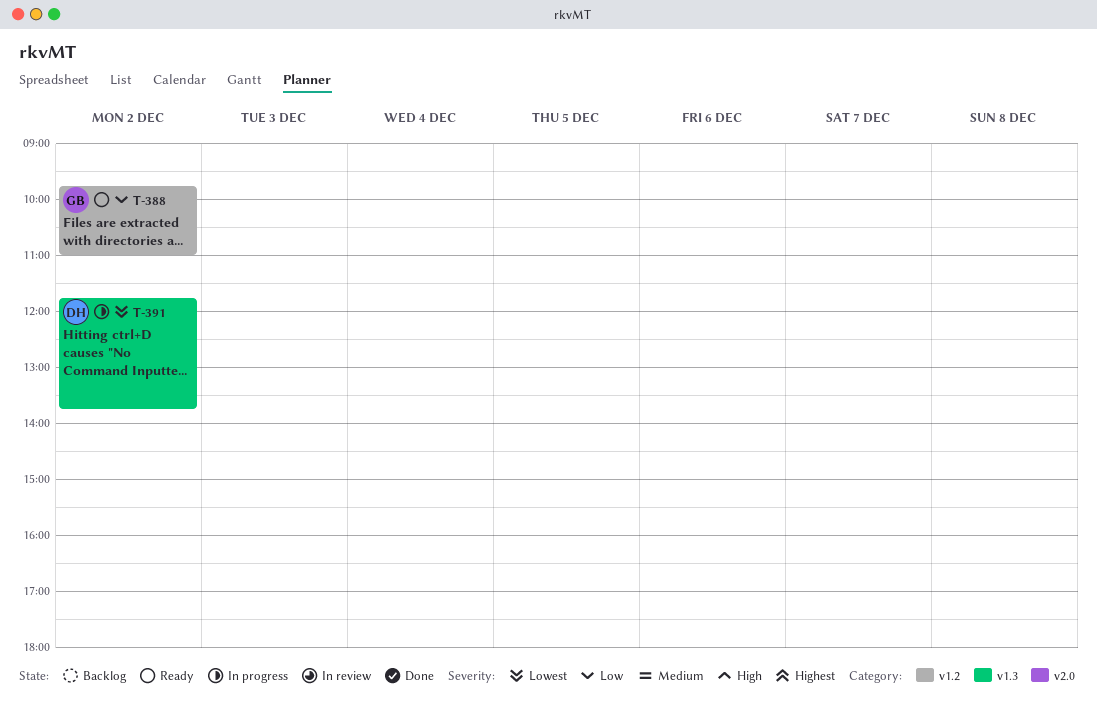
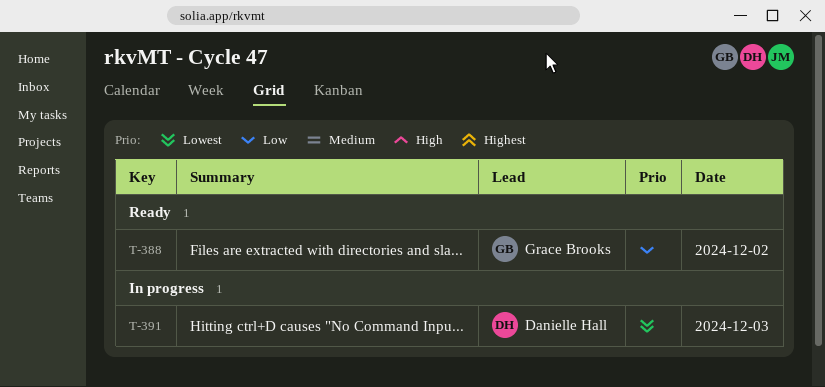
T-391, day: Dec 2 -> Dec 3

